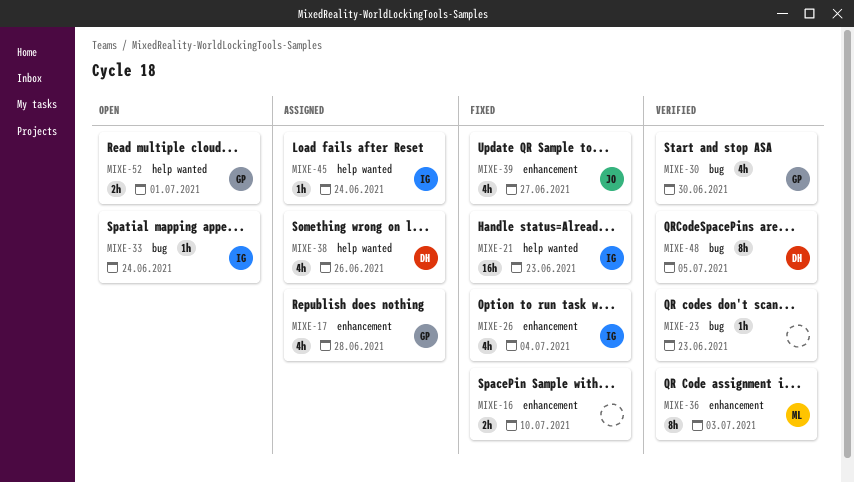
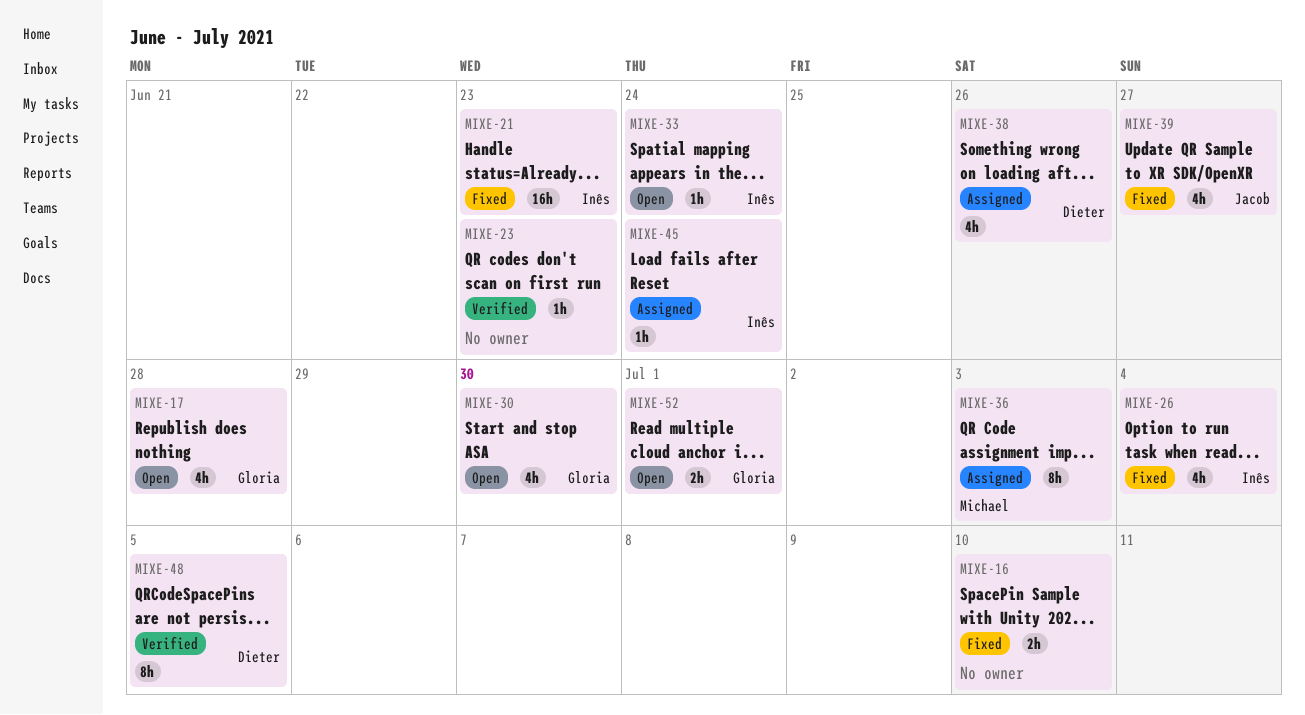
MIXE-17, status: Assigned -> Open
MIXE-30, status: Verified -> Open
MIXE-36, status: Verified -> Assigned

